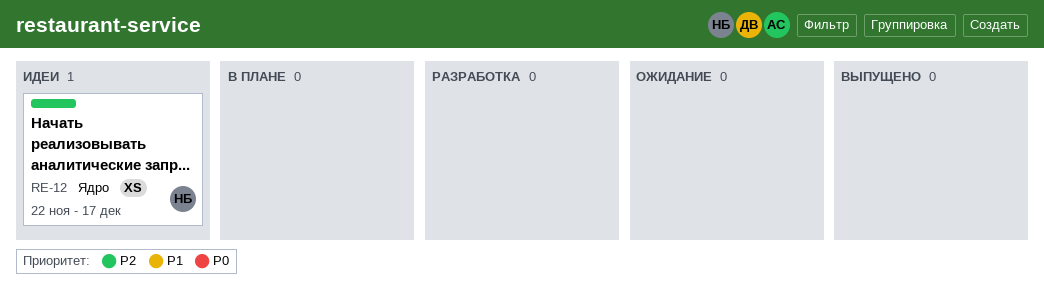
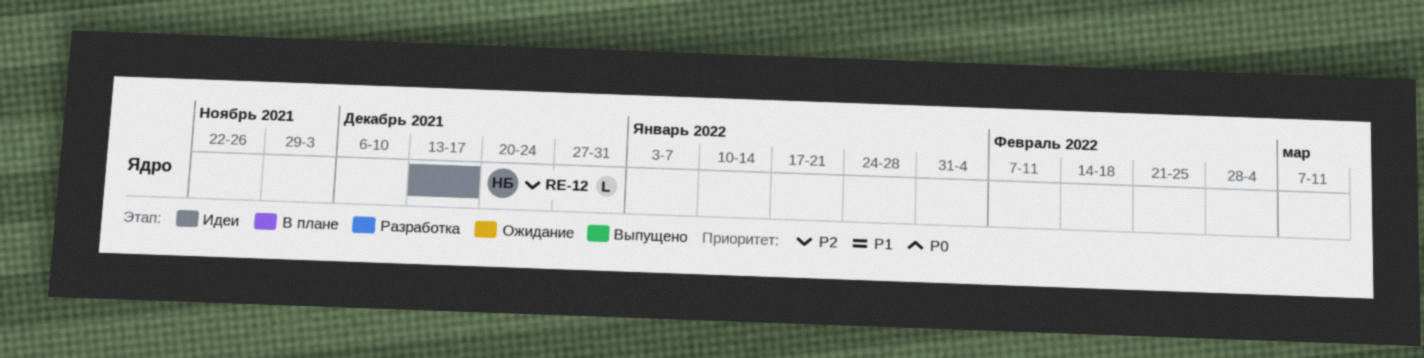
RE-12, estimate: XS -> L
RE-12, start: Nov 22 -> Dec 13

